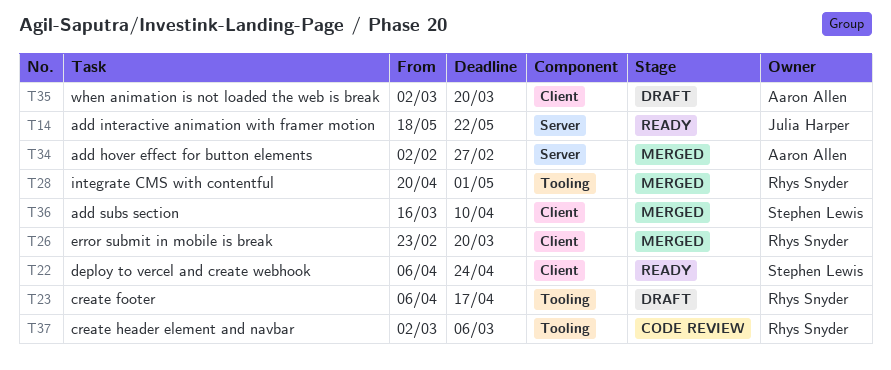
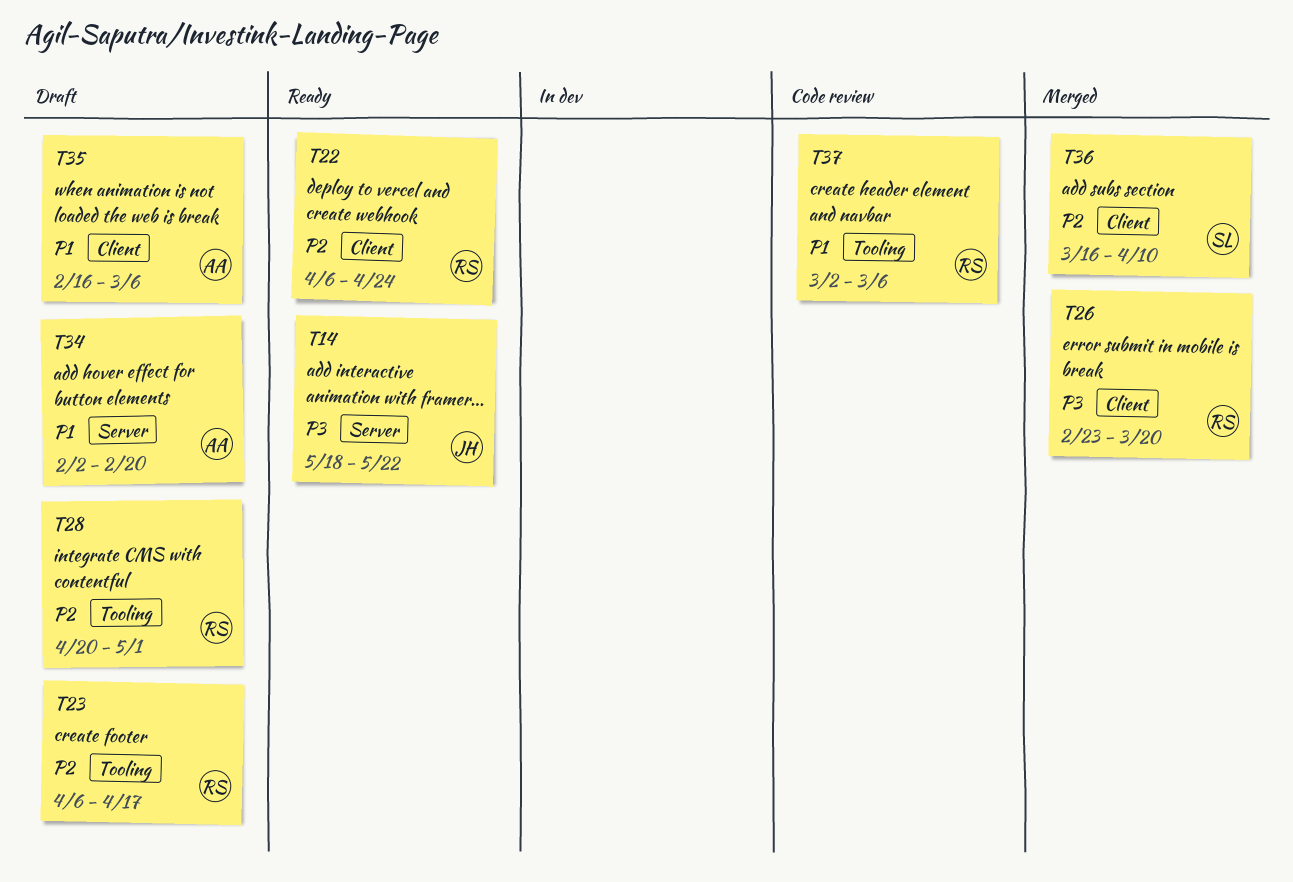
T22, owner: Stephen Lewis -> Rhys Snyder
T28, status: Merged -> Draft
T34, status: Merged -> Draft
T34, due: Feb 27 -> Feb 20
T35, start: Mar 2 -> Feb 16
T35, due: Mar 20 -> Mar 6

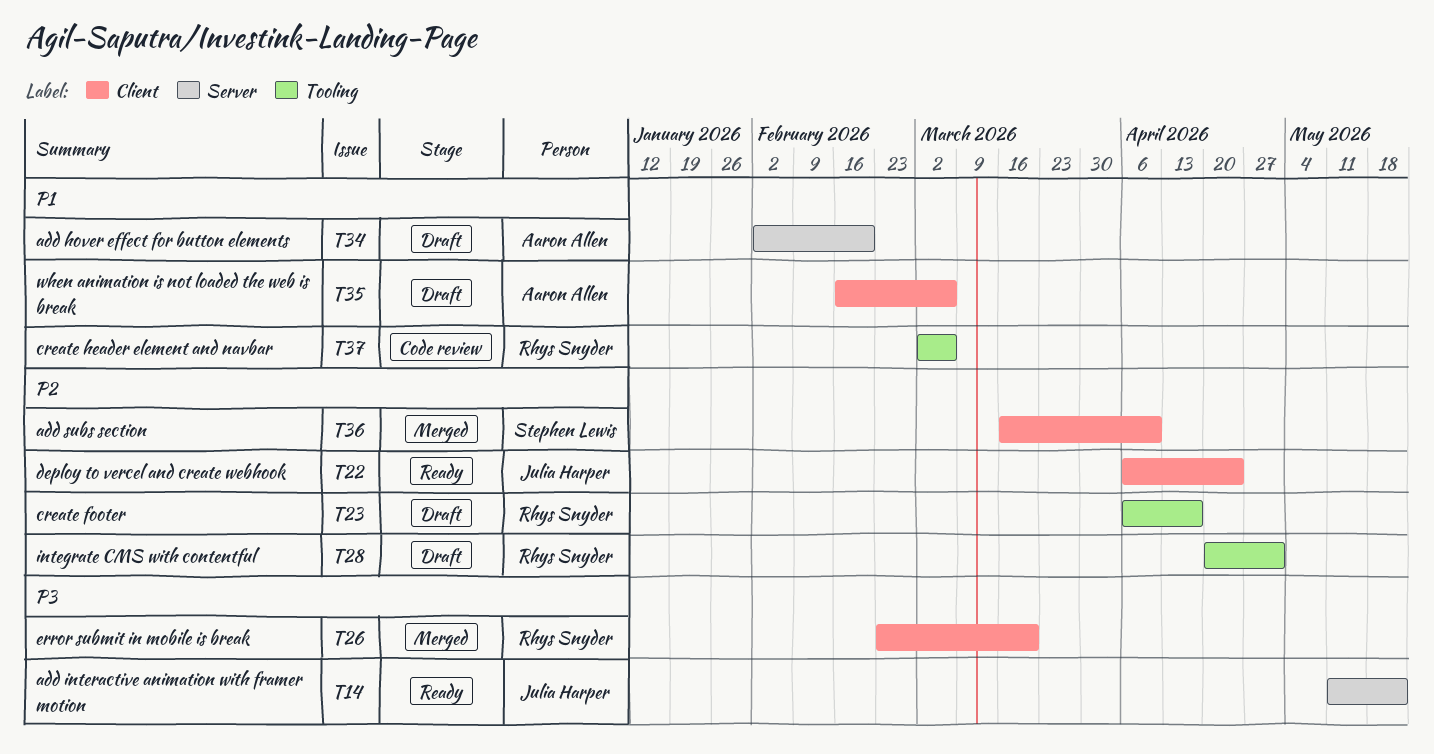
T14, start: May 18 -> May 11
T22, owner: Rhys Snyder -> Julia Harper

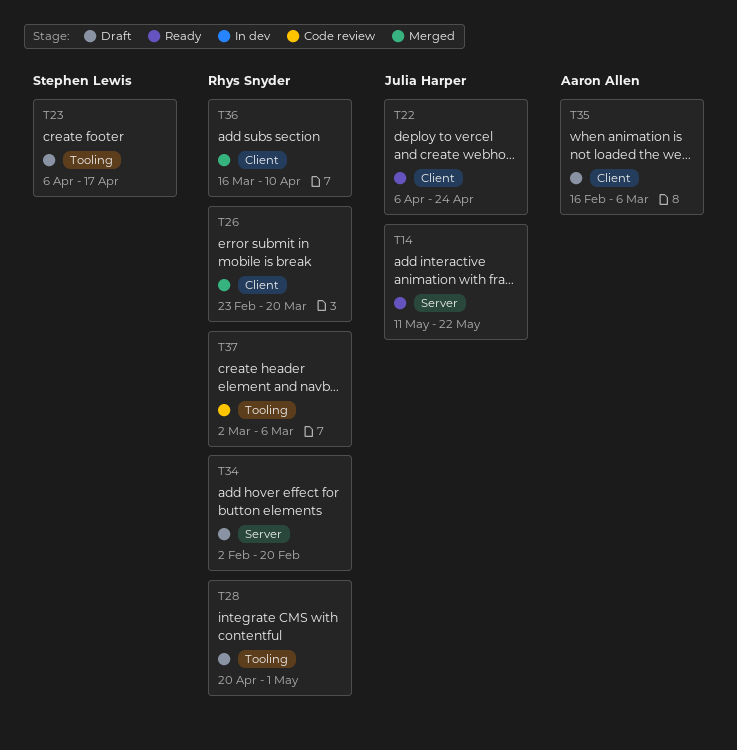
T23, owner: Rhys Snyder -> Stephen Lewis
T34, owner: Aaron Allen -> Rhys Snyder
T36, owner: Stephen Lewis -> Rhys Snyder

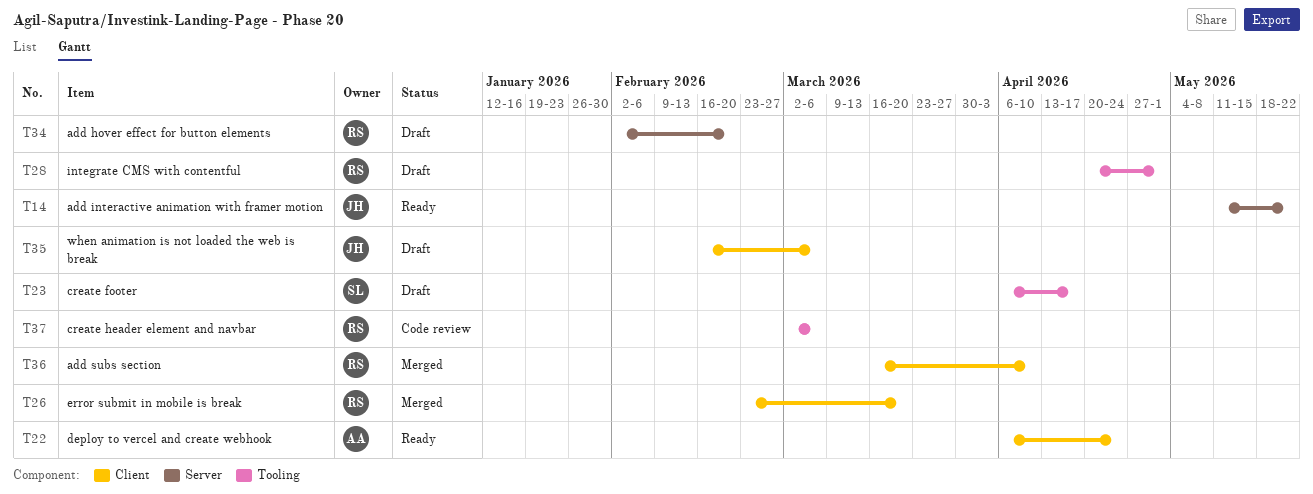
T22, owner: Julia Harper -> Aaron Allen
T35, owner: Aaron Allen -> Julia Harper

